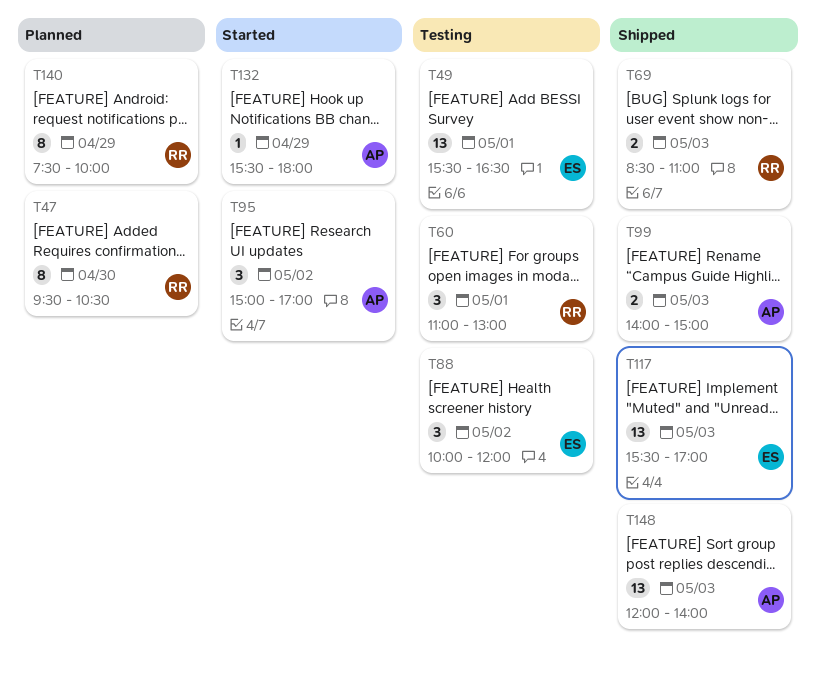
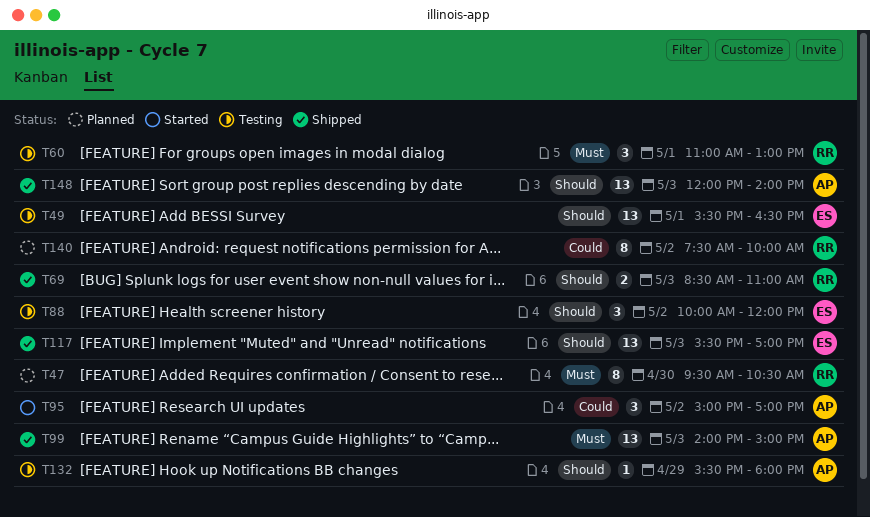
T99, estimate: 2 -> 13
T132, status: Started -> Testing
T140, day: Apr 29 -> May 2

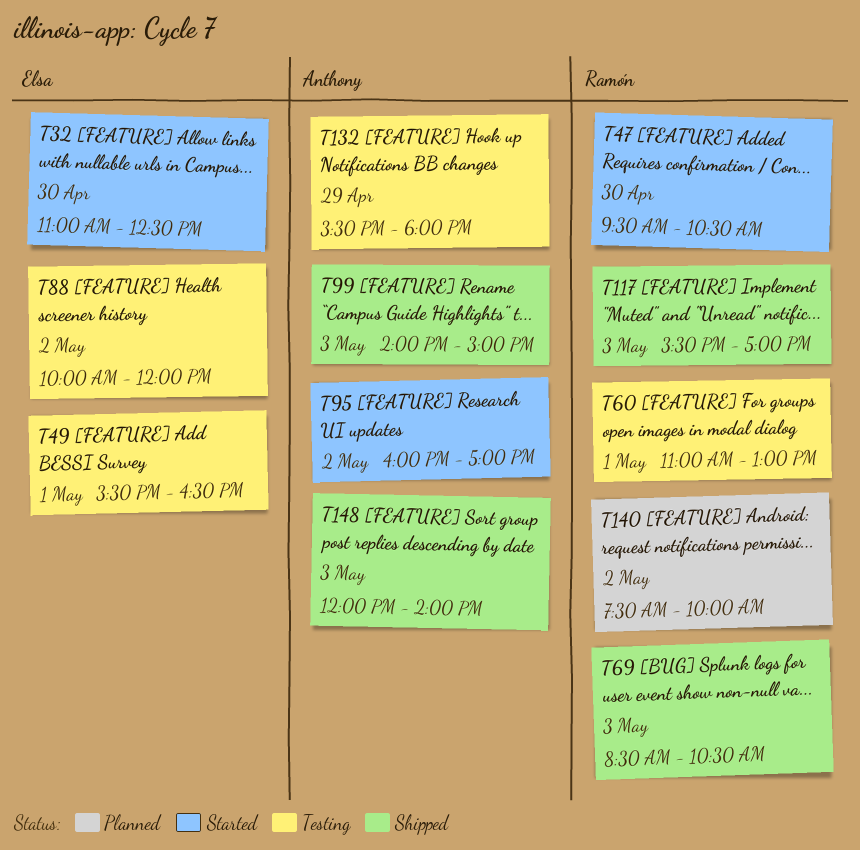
T32: none -> present
T47, status: Planned -> Started
T69, ends: 11:00 -> 10:30
T95, begins: 15:00 -> 16:00
T117, owner: Elsa -> Ramón

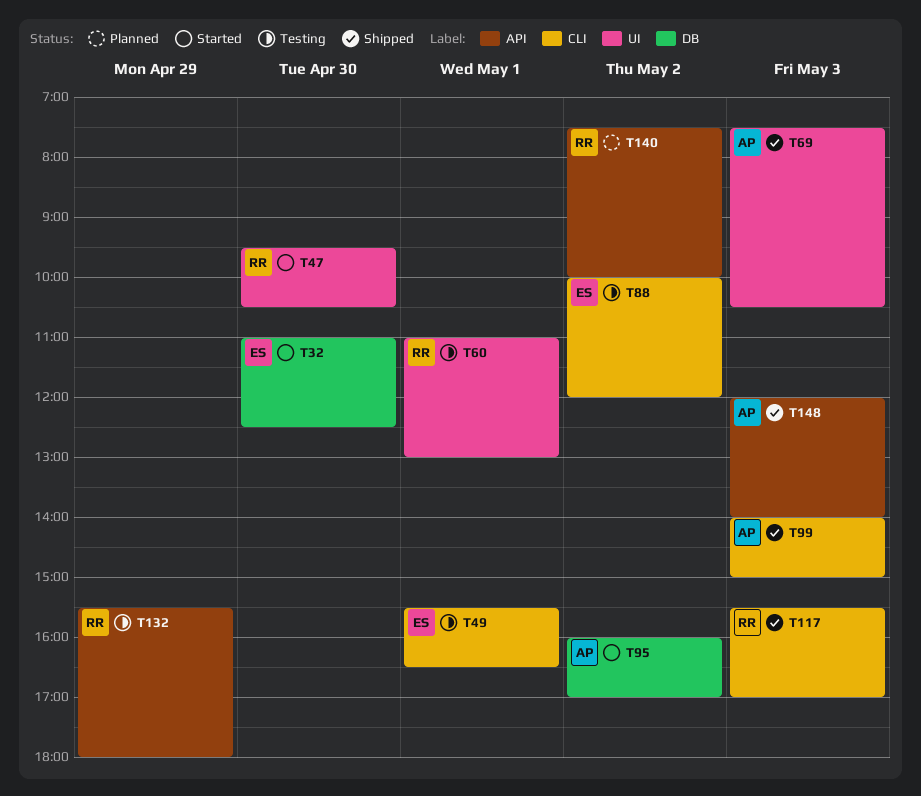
T69, owner: Ramón -> Anthony
T69, begins: 08:30 -> 07:30
T132, owner: Anthony -> Ramón

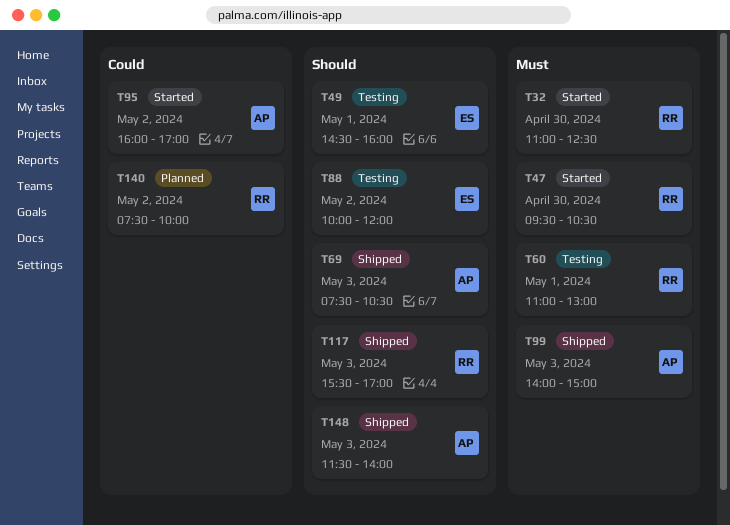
T32, owner: ES -> RR
T49, begins: 15:30 -> 14:30
T49, ends: 16:30 -> 16:00
T132: present -> none
T148, begins: 12:00 -> 11:30

